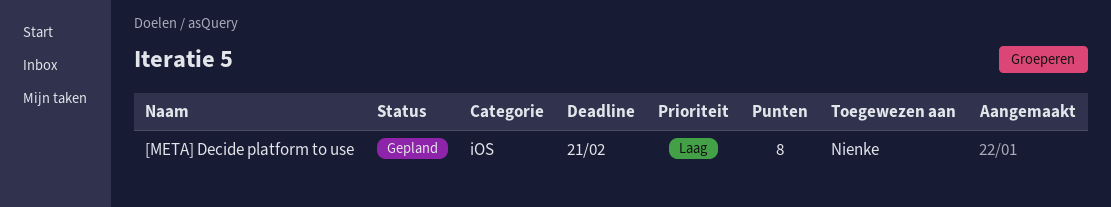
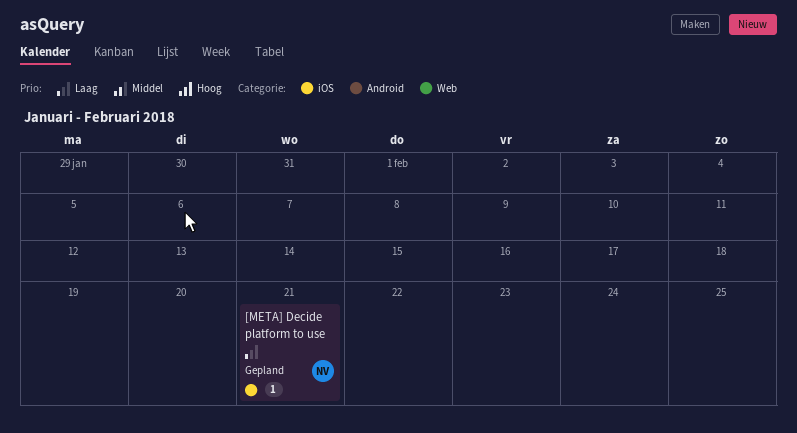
[META] Decide platform to use, estimate: 8 -> 1

